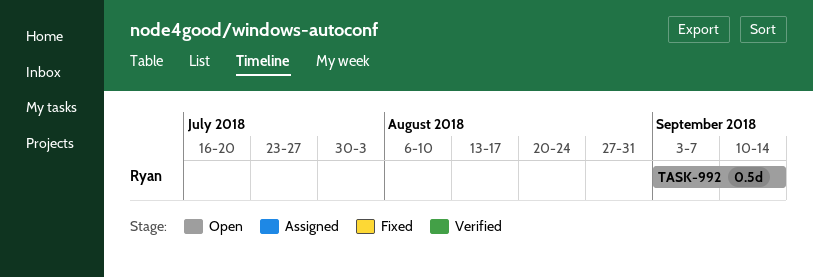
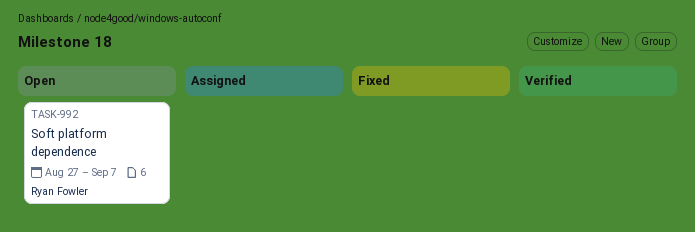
TASK-992, start: Sep 3 -> Aug 27
TASK-992, due: Sep 14 -> Sep 7

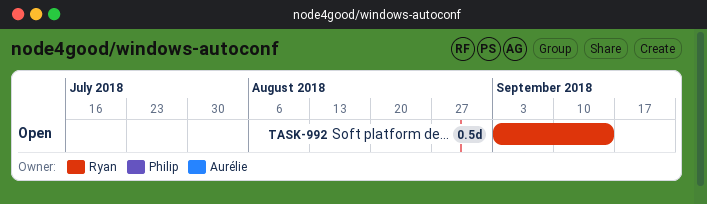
TASK-992, start: Aug 27 -> Sep 3
TASK-992, due: Sep 7 -> Sep 14

